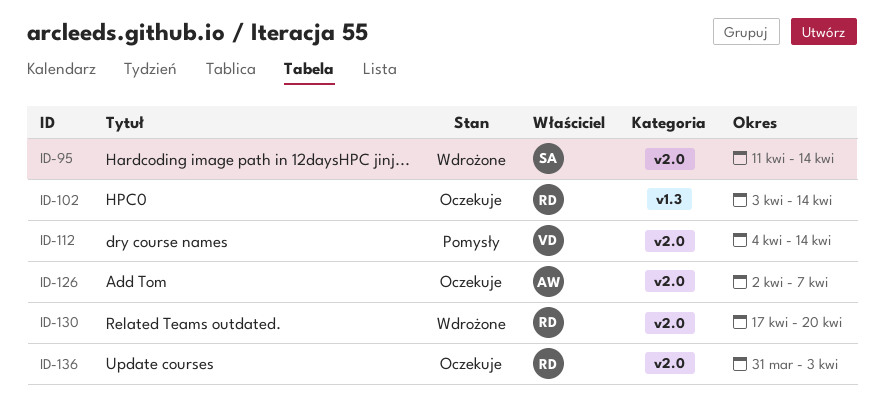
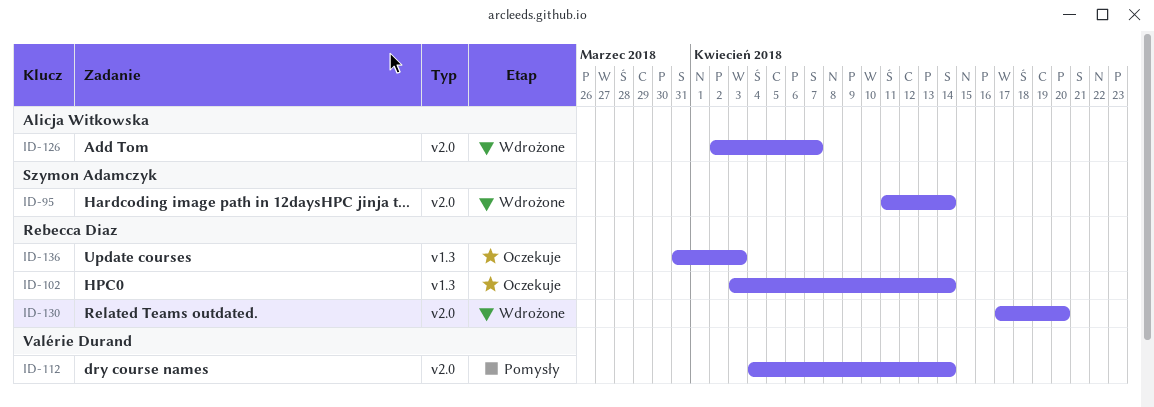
ID-126, status: Oczekuje -> Wdrożone
ID-136, label: v2.0 -> v1.3

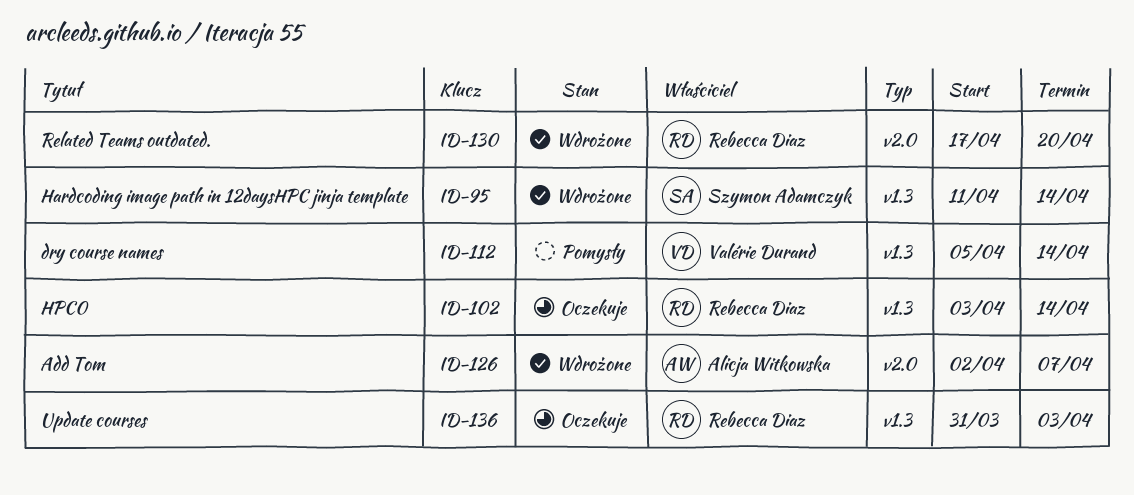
ID-95, label: v2.0 -> v1.3
ID-112, label: v2.0 -> v1.3
ID-112, start: Apr 4 -> Apr 5

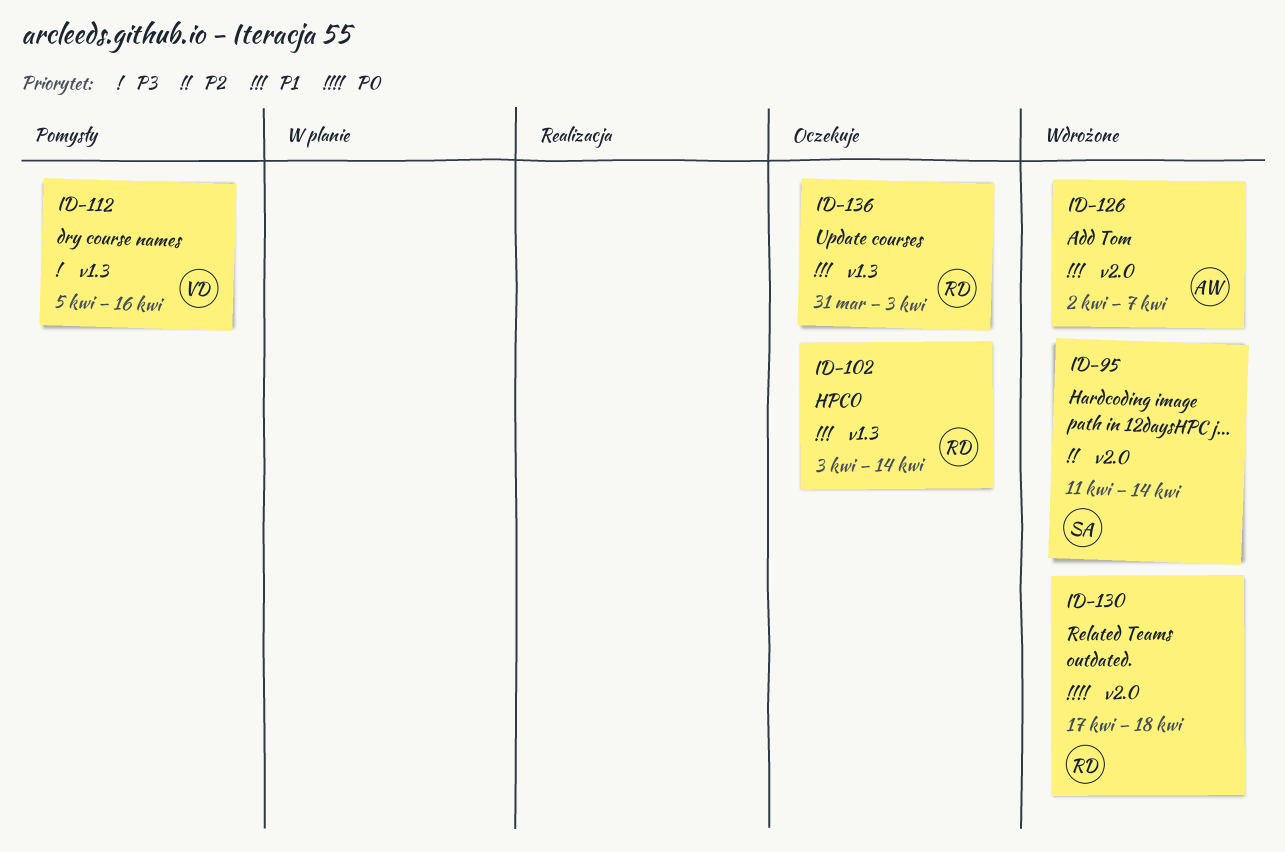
ID-95, label: v1.3 -> v2.0
ID-112, due: Apr 14 -> Apr 16
ID-130, due: Apr 20 -> Apr 18

